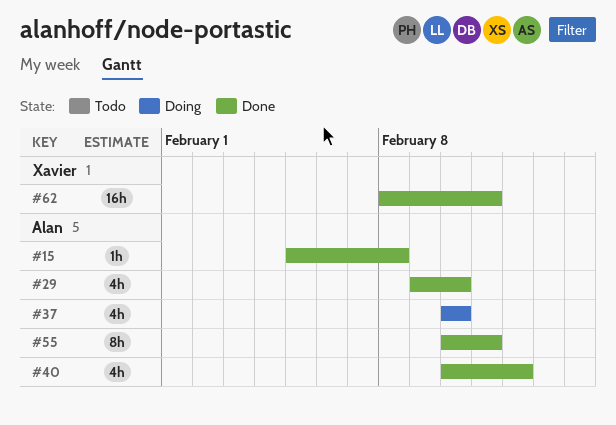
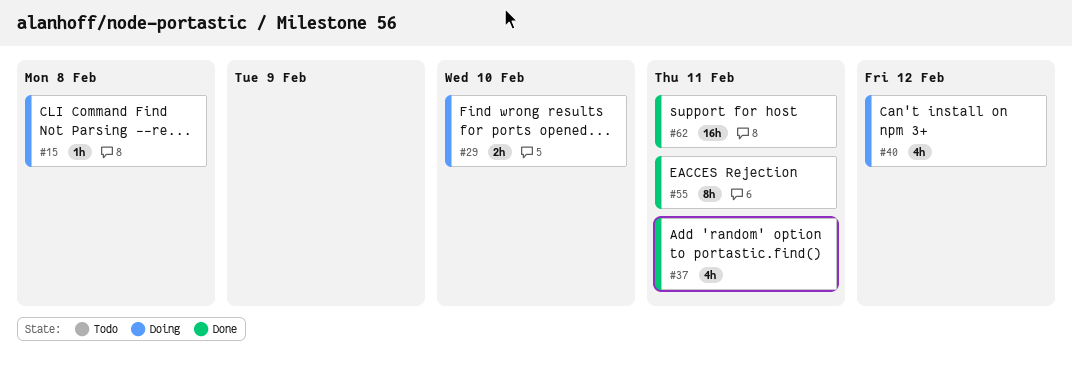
#15, status: Done -> Doing
#29, status: Done -> Doing
#29, estimate: 4h -> 2h
#37, status: Doing -> Done
#37, due: Feb 10 -> Feb 11
#40, status: Done -> Doing

